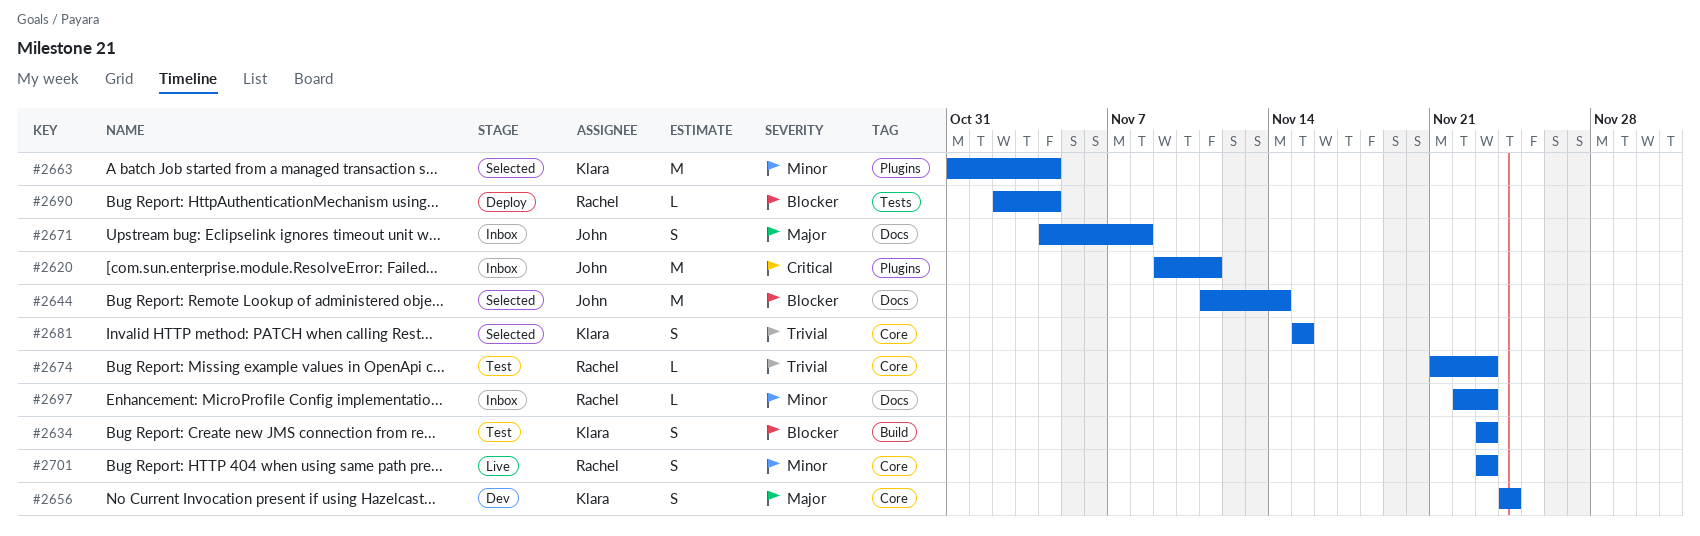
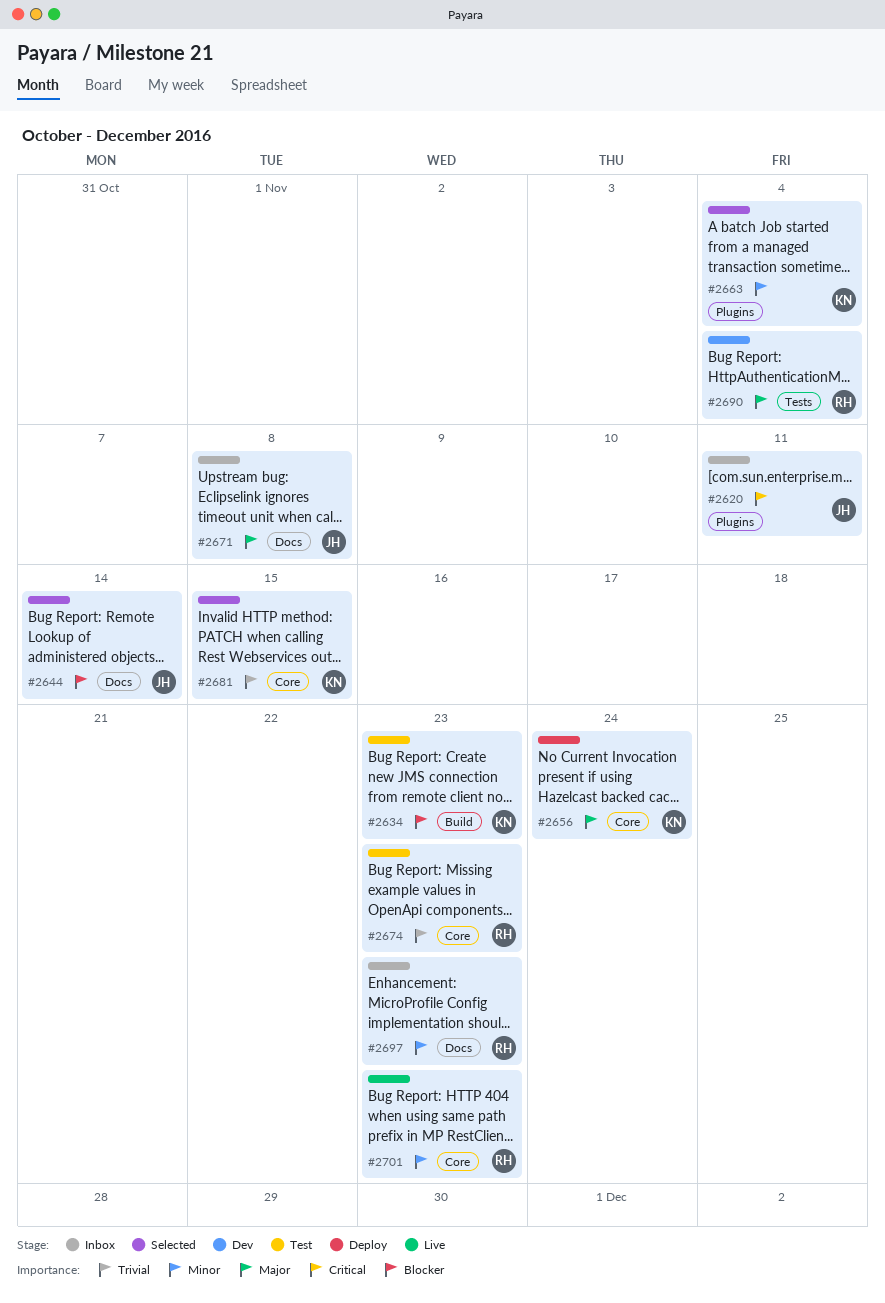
#2656, status: Dev -> Deploy
#2690, status: Deploy -> Dev
#2690, priority: Blocker -> Major

